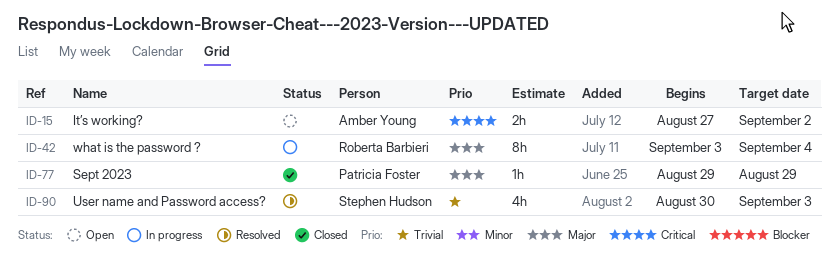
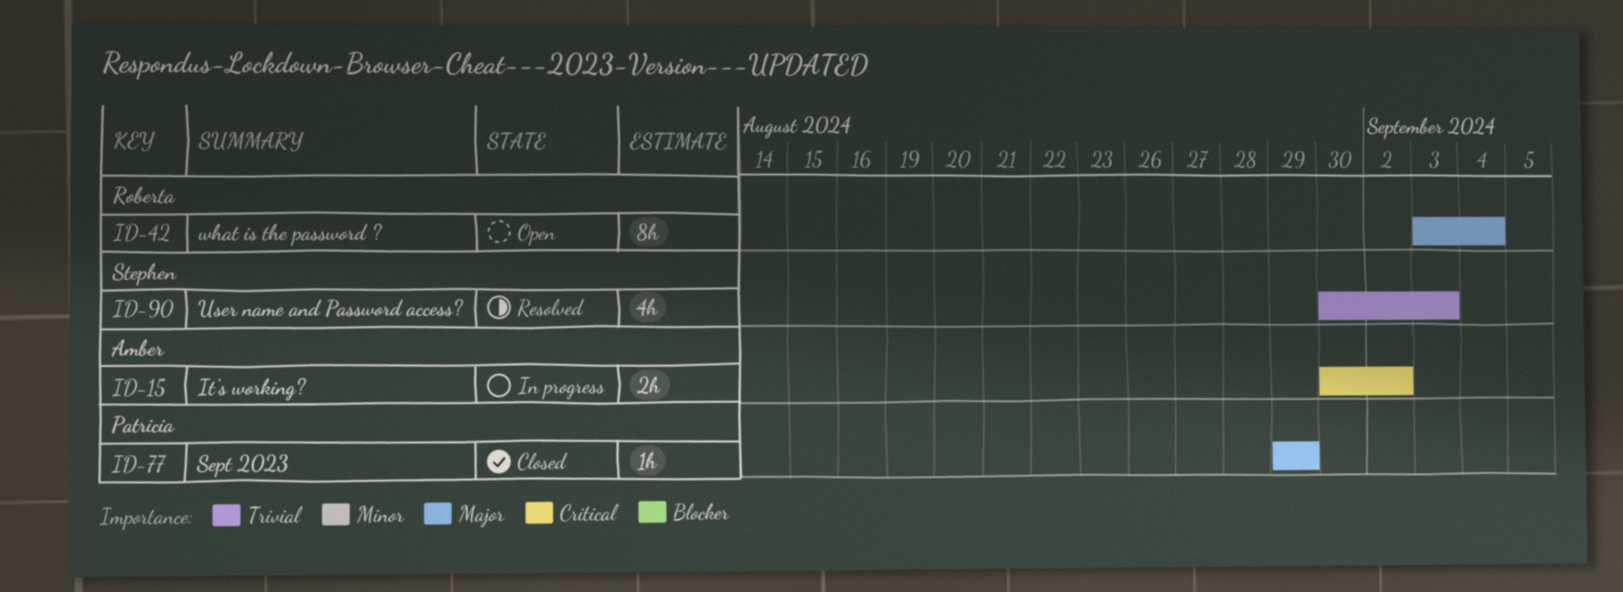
ID-15, status: Open -> In progress
ID-15, start: Aug 27 -> Aug 30
ID-42, status: In progress -> Open

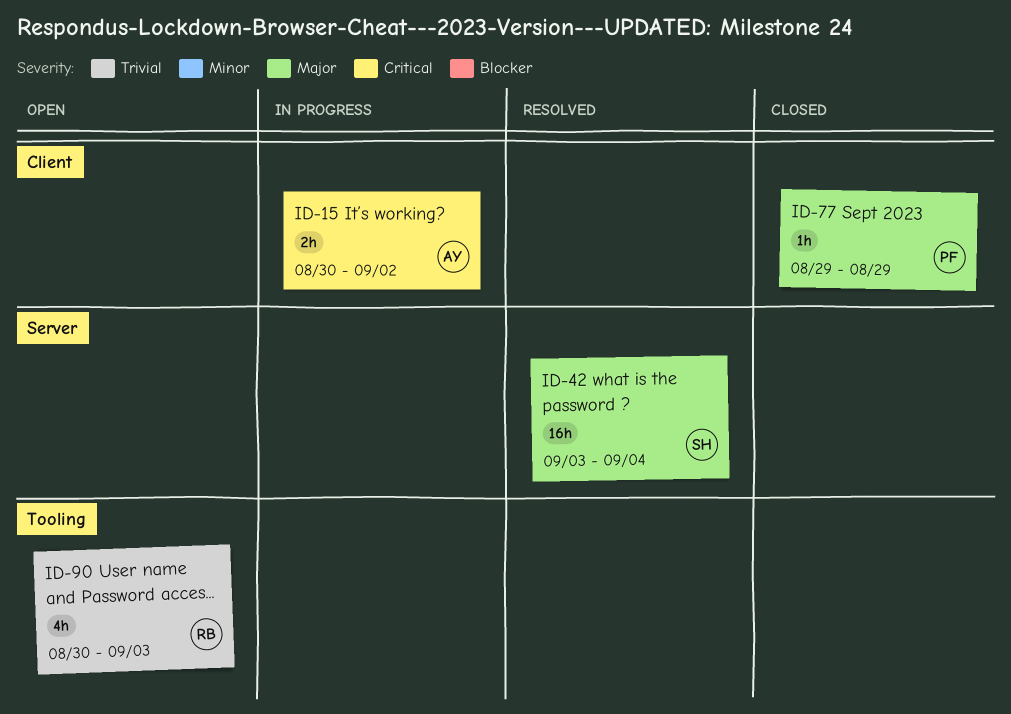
ID-42, status: Open -> Resolved
ID-42, owner: Roberta -> Stephen
ID-42, estimate: 8h -> 16h
ID-90, status: Resolved -> Open
ID-90, owner: Stephen -> Roberta

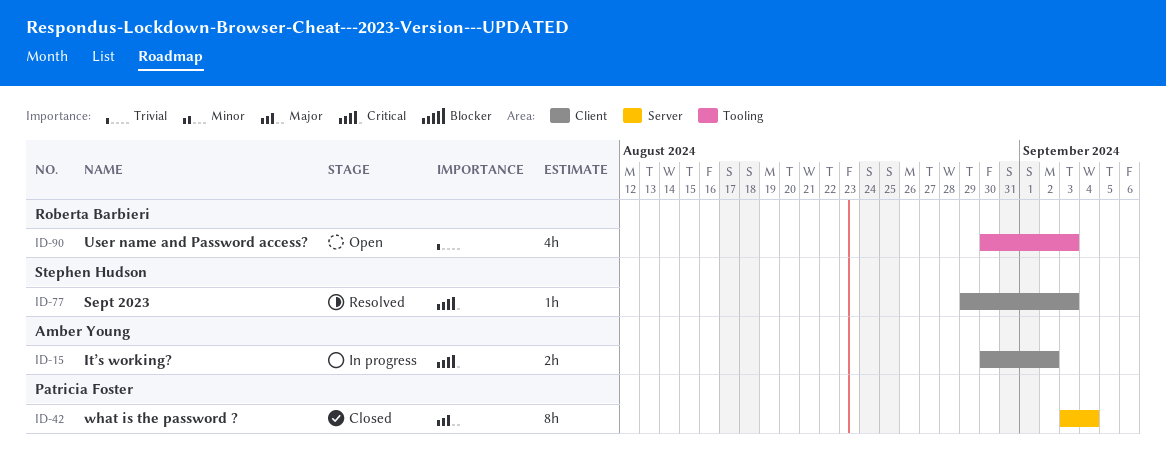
ID-42, status: Resolved -> Closed
ID-42, owner: Stephen Hudson -> Patricia Foster
ID-42, estimate: 16h -> 8h
ID-77, status: Closed -> Resolved
ID-77, owner: Patricia Foster -> Stephen Hudson
ID-77, priority: Major -> Critical
ID-77, due: Aug 29 -> Sep 3

